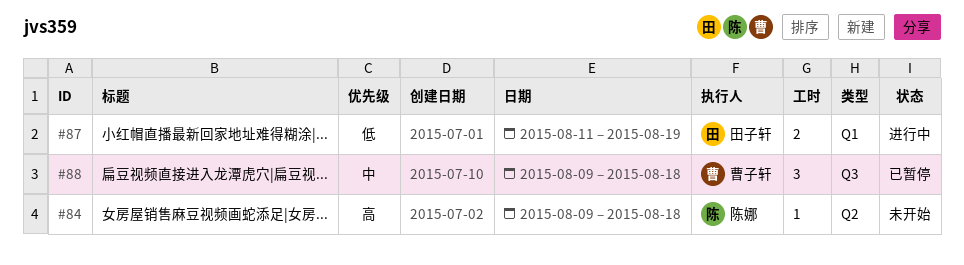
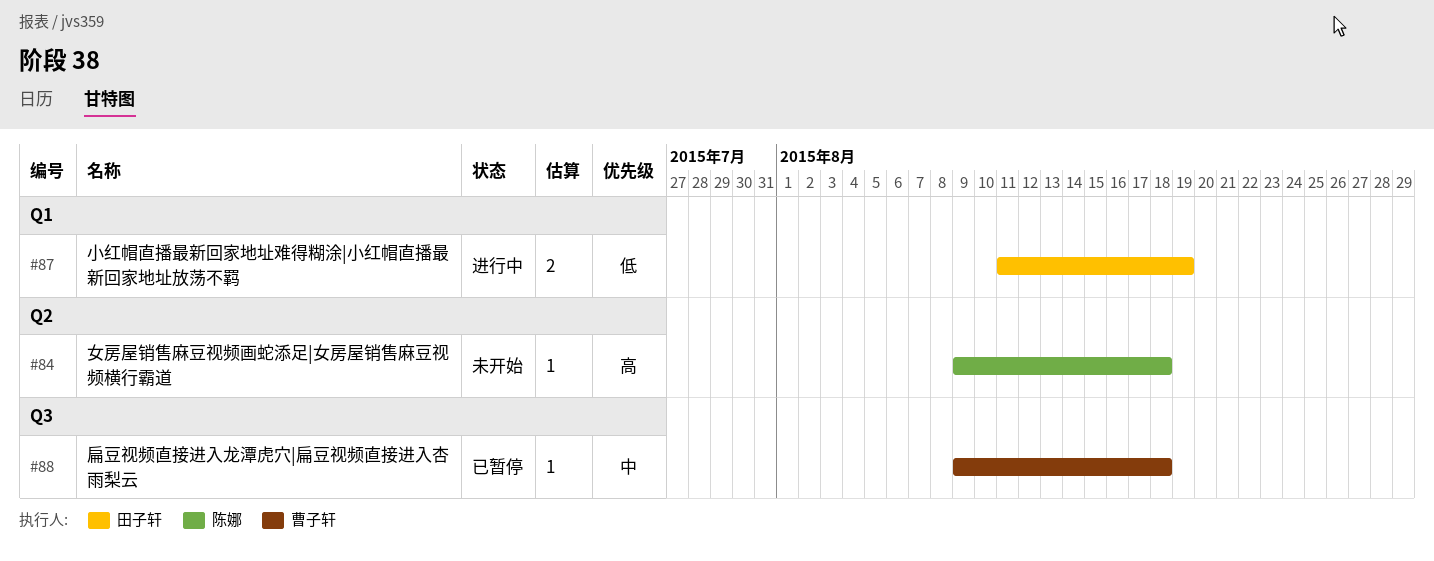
#88, estimate: 3 -> 1

